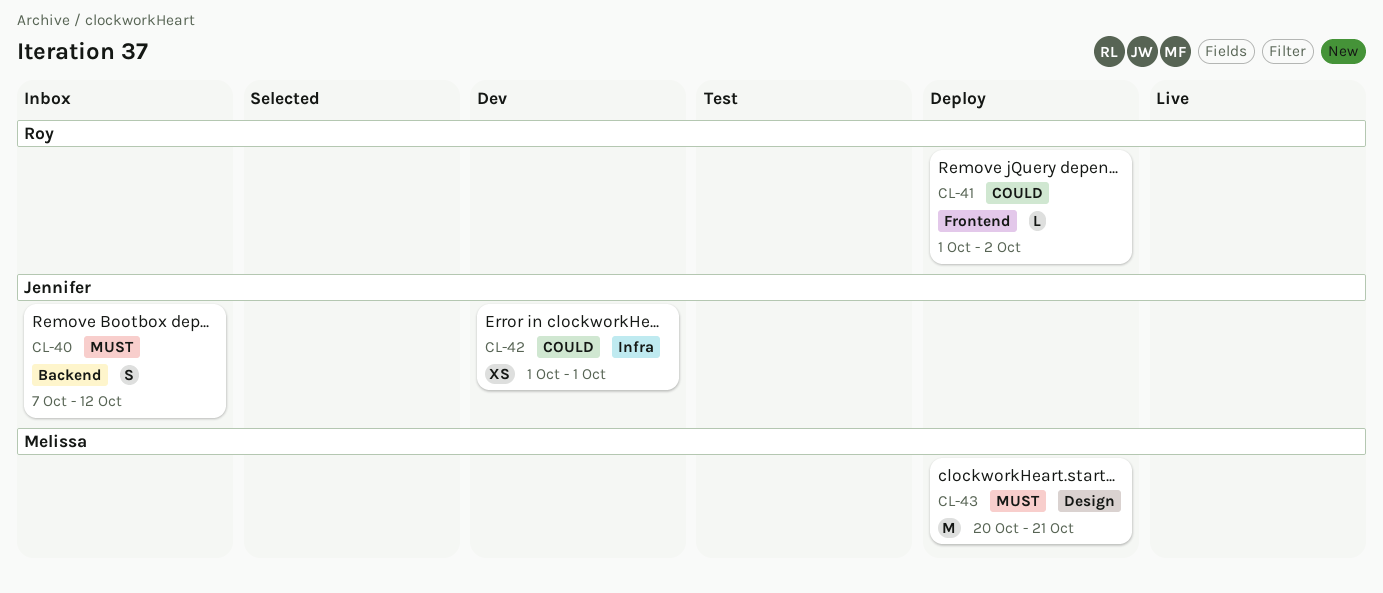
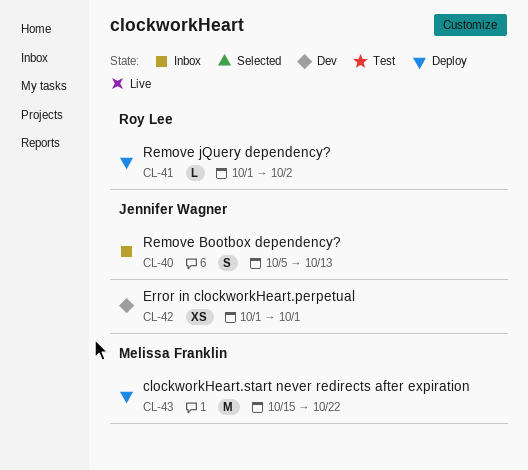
CL-40, start: Oct 7 -> Oct 5
CL-40, due: Oct 12 -> Oct 13
CL-43, start: Oct 20 -> Oct 15
CL-43, due: Oct 21 -> Oct 22

